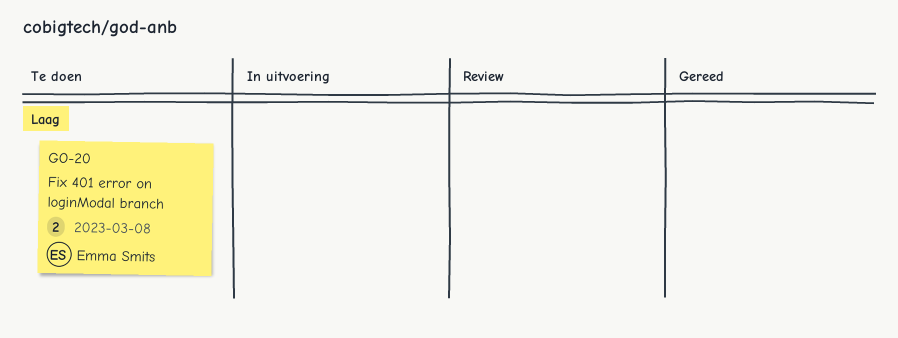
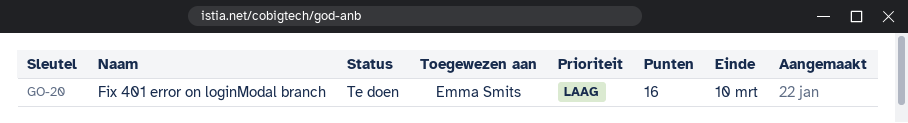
GO-20, estimate: 2 -> 16
GO-20, due: Mar 8 -> Mar 10

